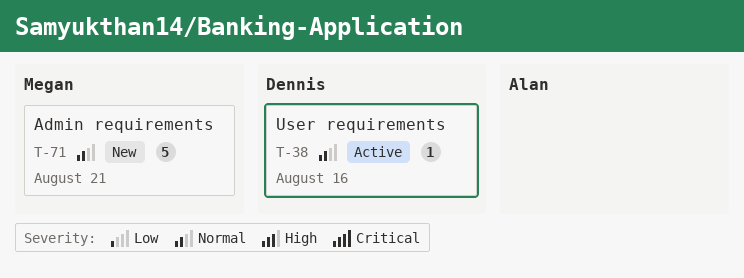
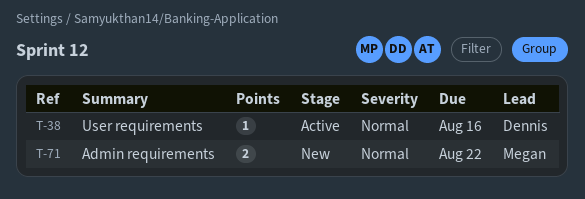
T-71, estimate: 5 -> 2
T-71, due: Aug 21 -> Aug 22

